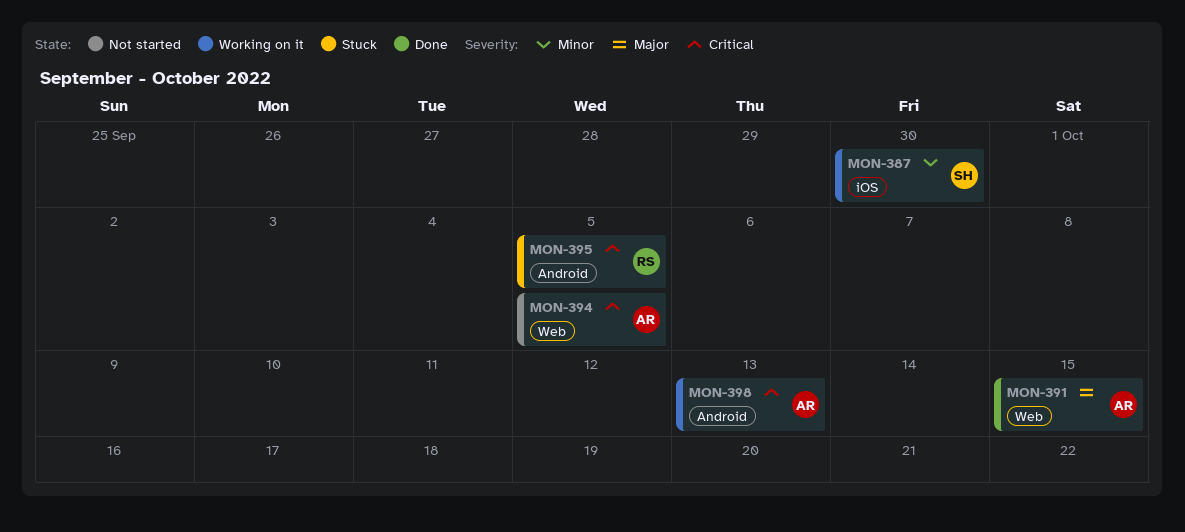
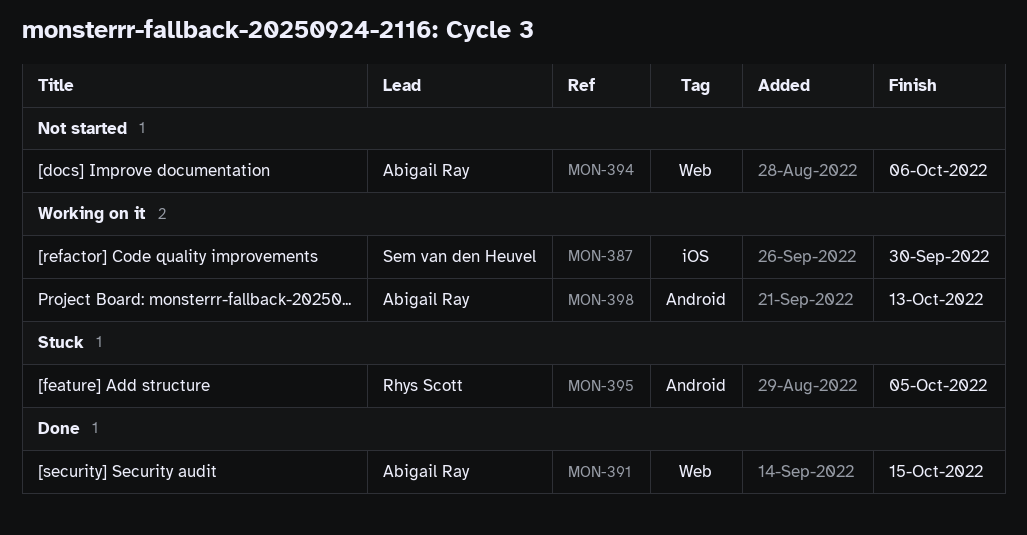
MON-394, due: Oct 5 -> Oct 6

